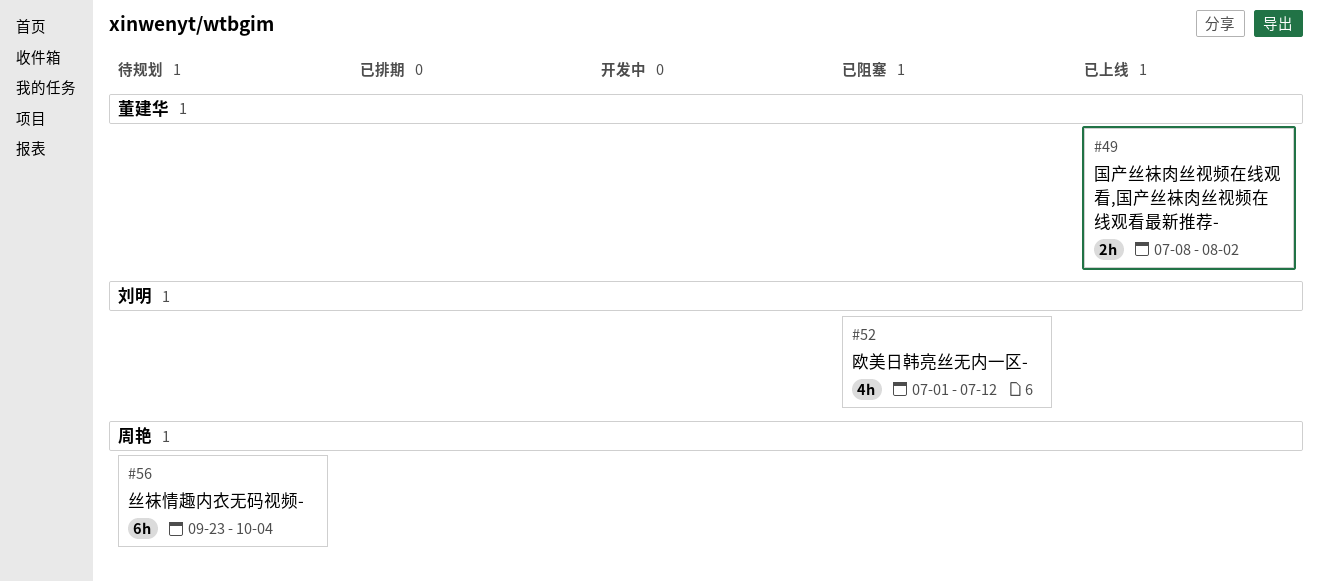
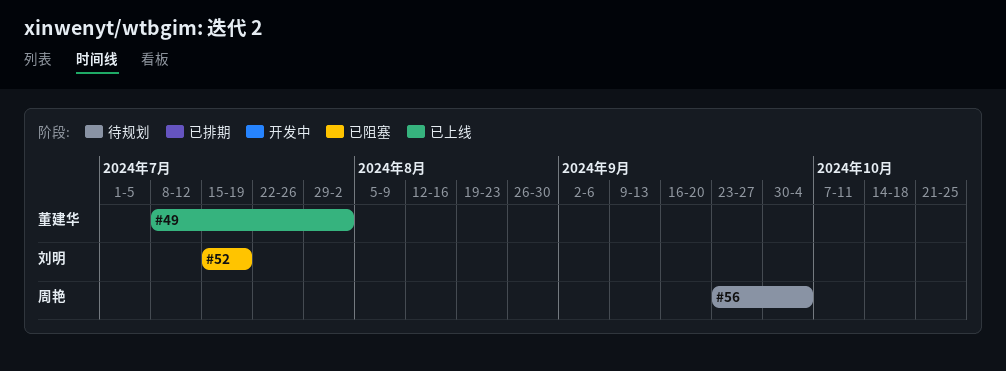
#52, start: Jul 1 -> Jul 15
#52, due: Jul 12 -> Jul 19

